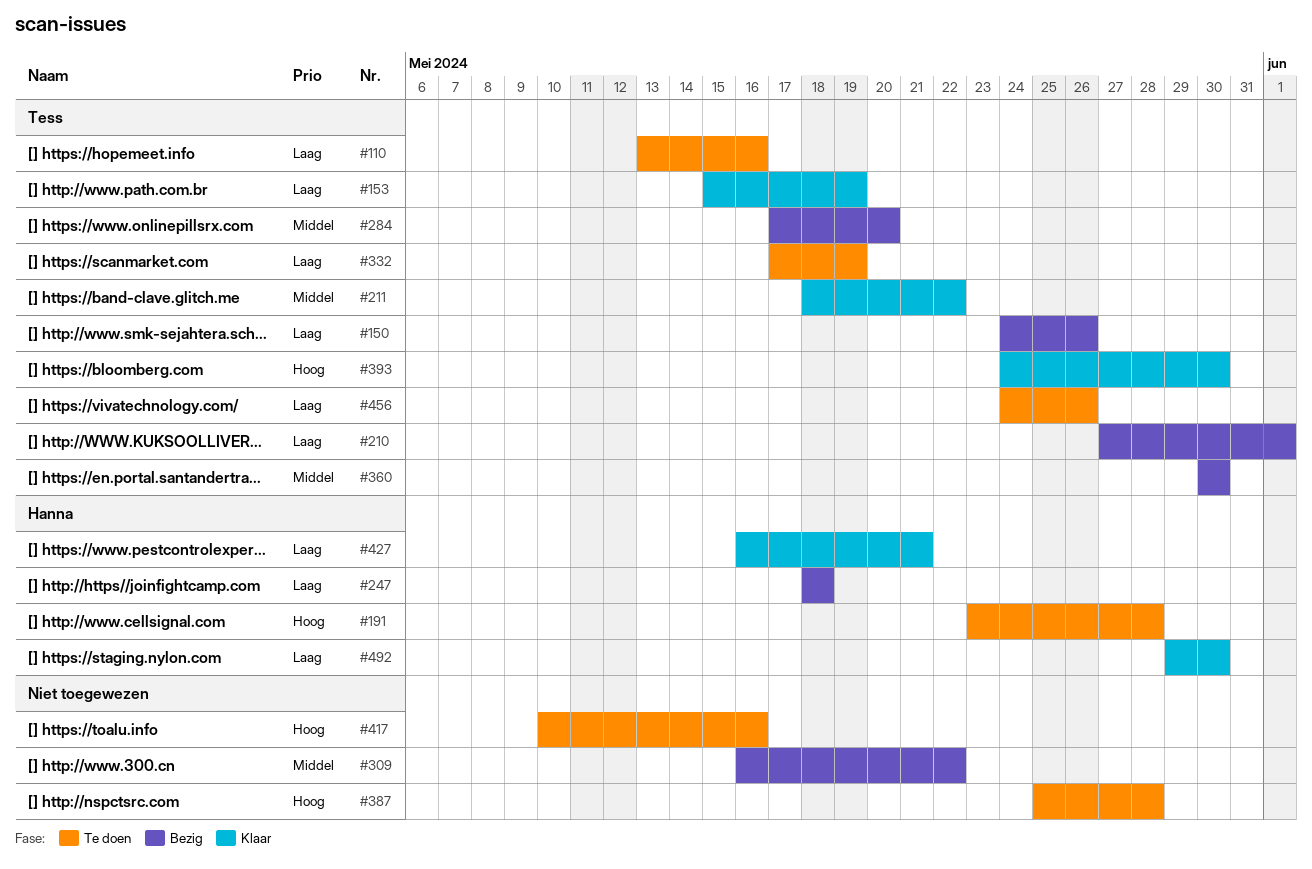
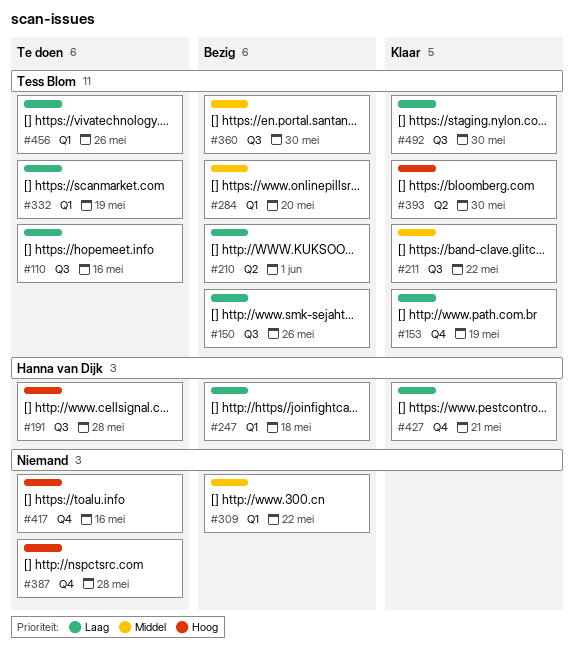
#492, owner: Hanna van Dijk -> Tess Blom

